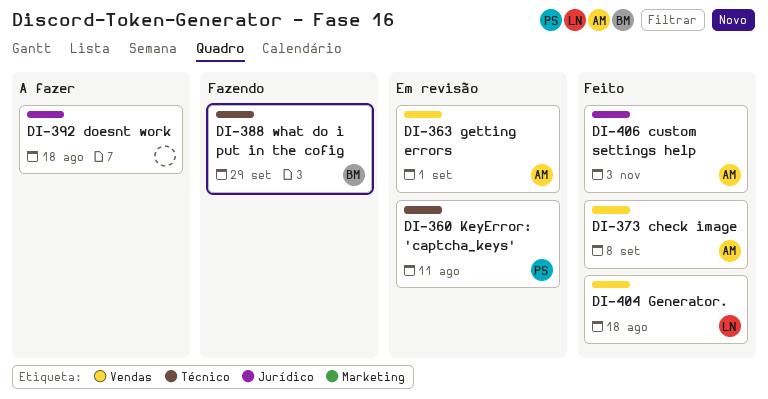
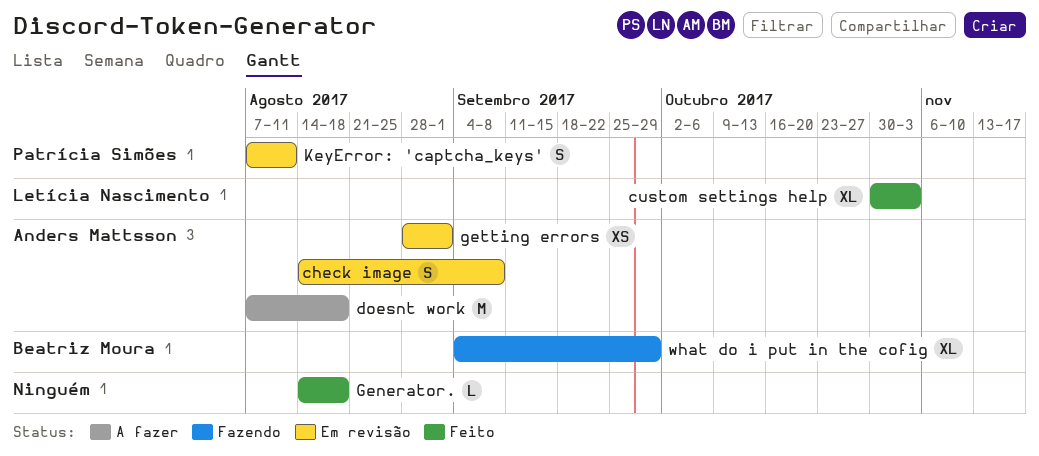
check image, status: Feito -> Em revisão
custom settings help, owner: Anders Mattsson -> Letícia Nascimento
doesnt work, owner: none -> Anders Mattsson
Generator., owner: Letícia Nascimento -> none

